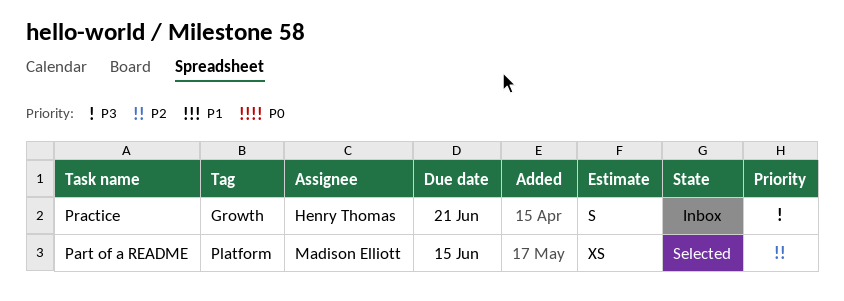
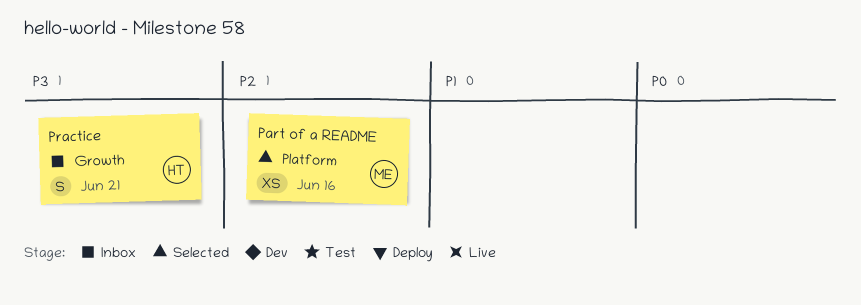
Part of a README, due: Jun 15 -> Jun 16

